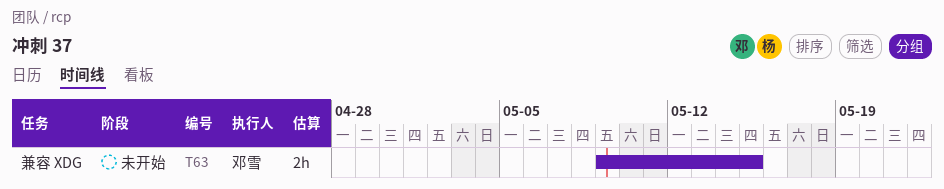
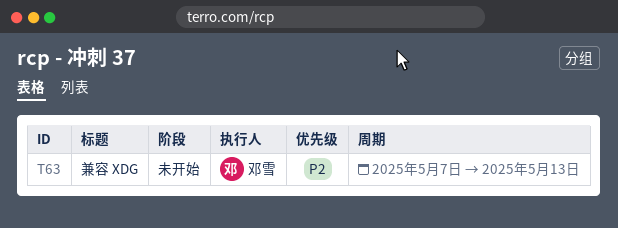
T63, start: May 9 -> May 7
T63, due: May 15 -> May 13

